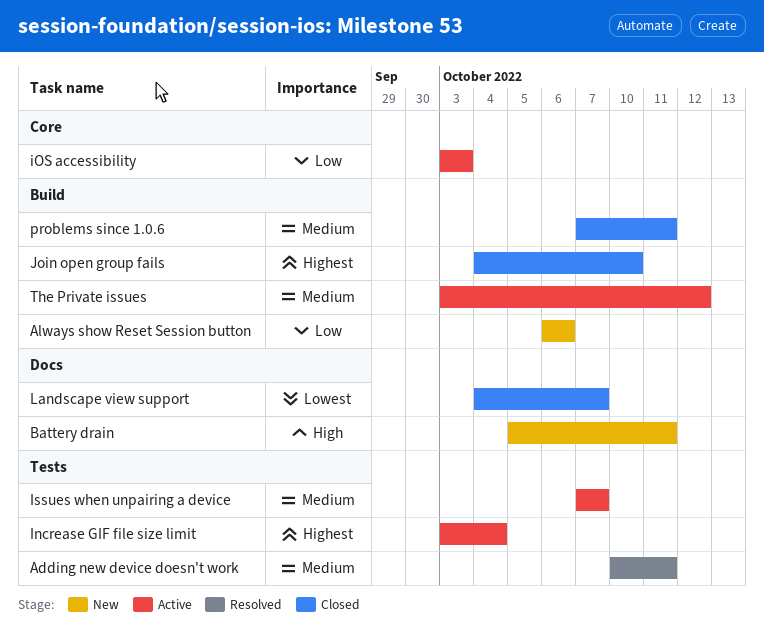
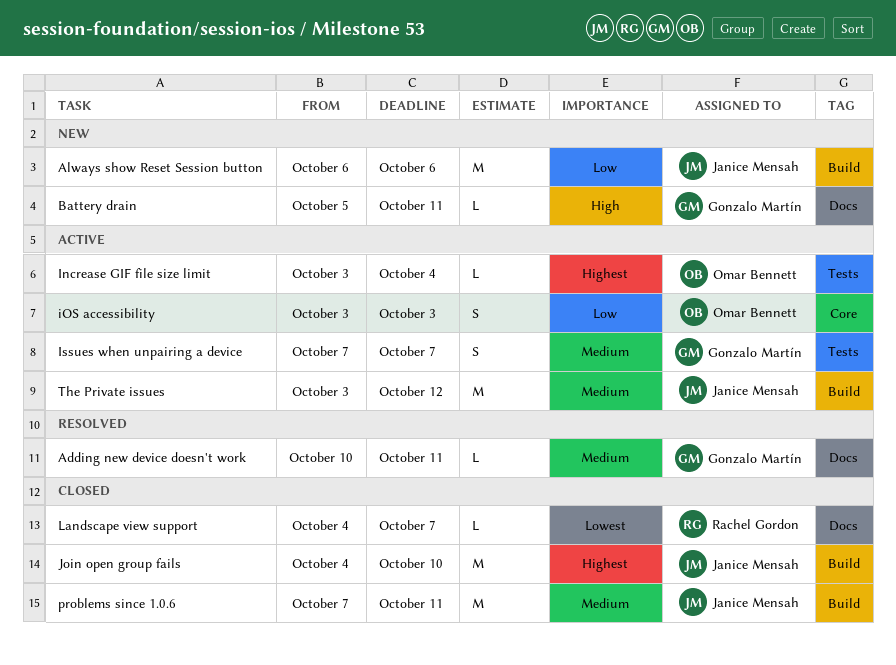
Adding new device doesn't work, label: Tests -> Docs

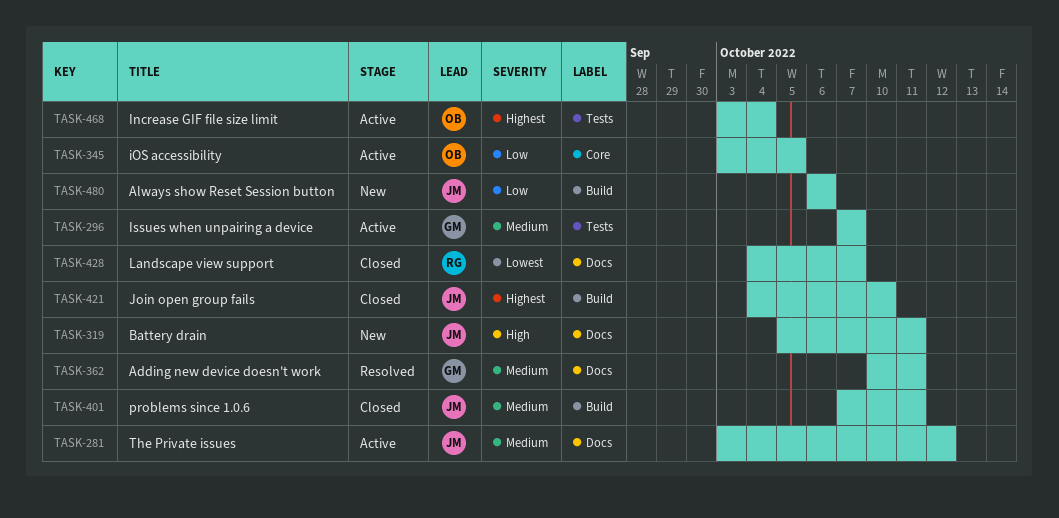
Battery drain, owner: Gonzalo Martín -> Janice Mensah
iOS accessibility, due: Oct 3 -> Oct 5
The Private issues, label: Build -> Docs

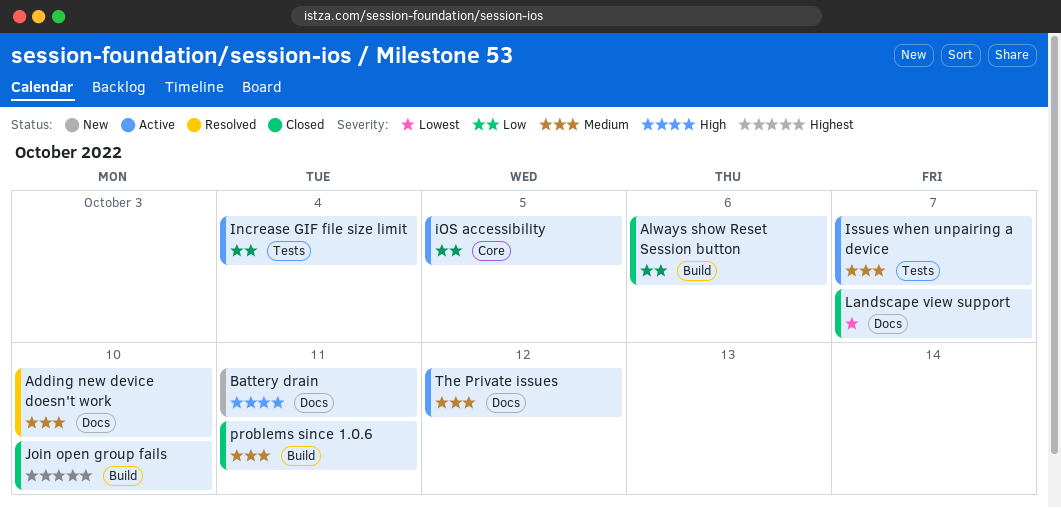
Adding new device doesn't work, due: Oct 11 -> Oct 10
Always show Reset Session button, status: New -> Closed
Increase GIF file size limit, priority: Highest -> Low

